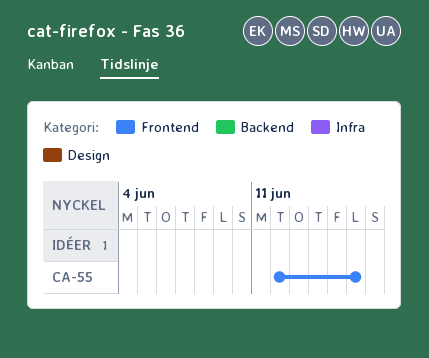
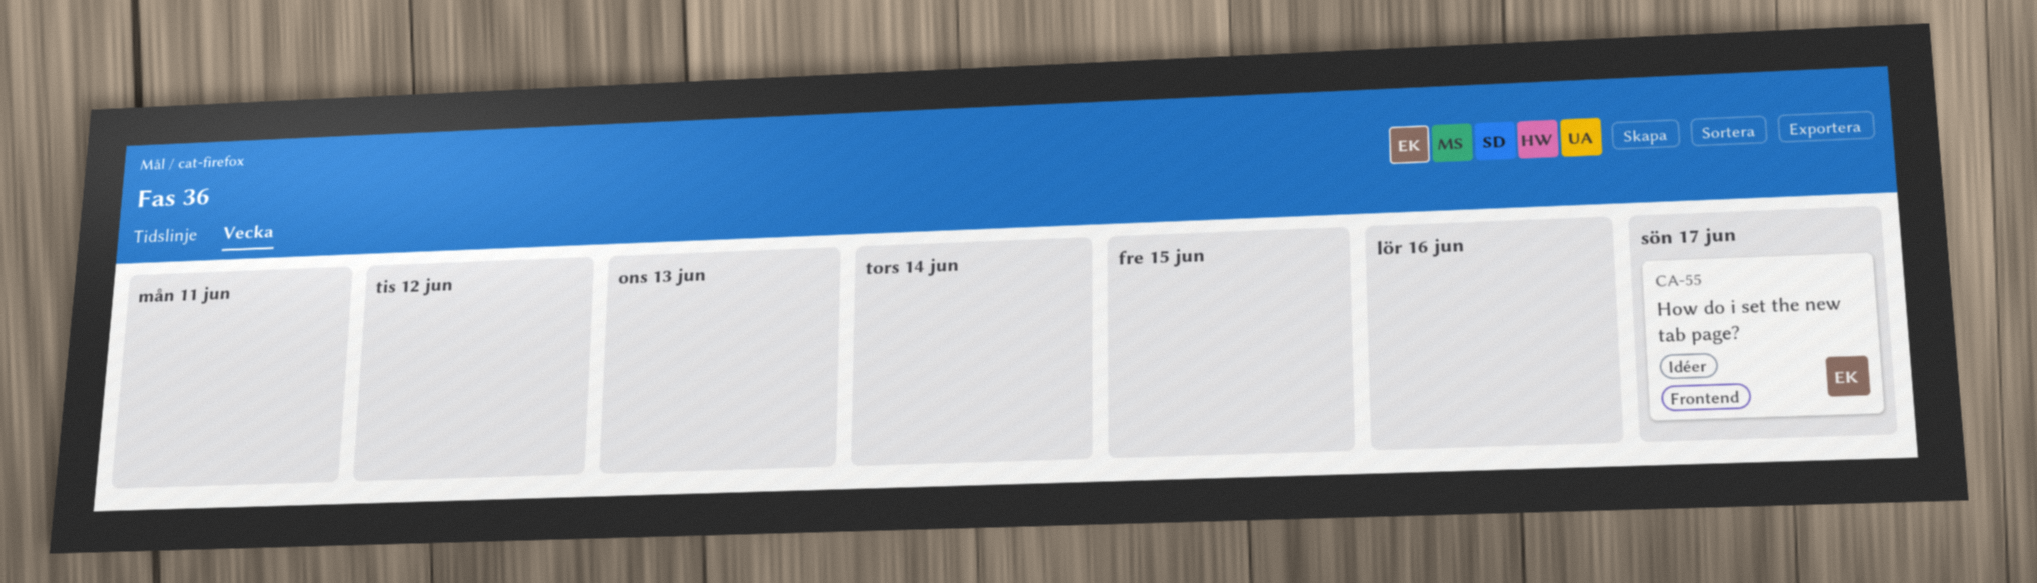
CA-55, due: Jun 16 -> Jun 17

